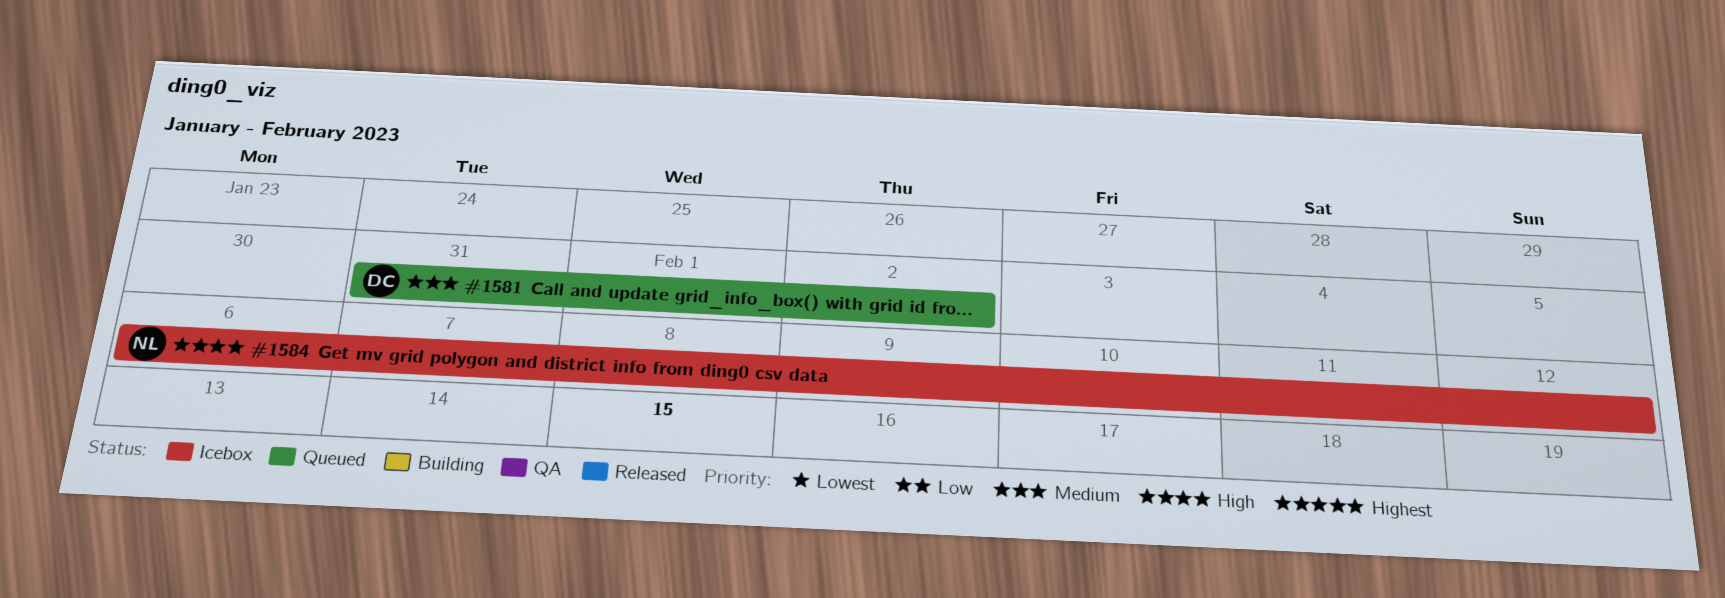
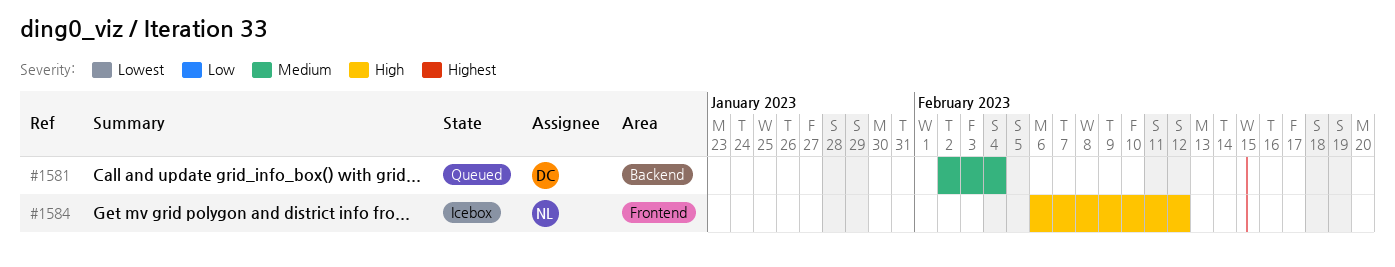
#1581, start: Jan 31 -> Feb 2
#1581, due: Feb 2 -> Feb 4

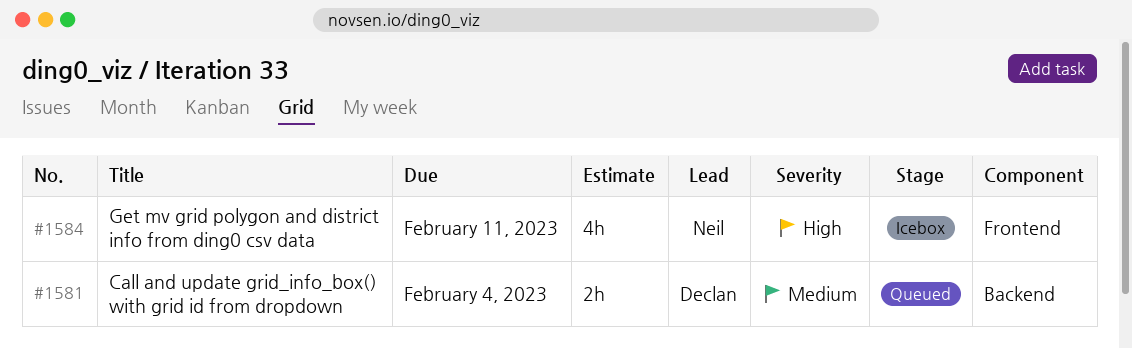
#1584, due: Feb 12 -> Feb 11

